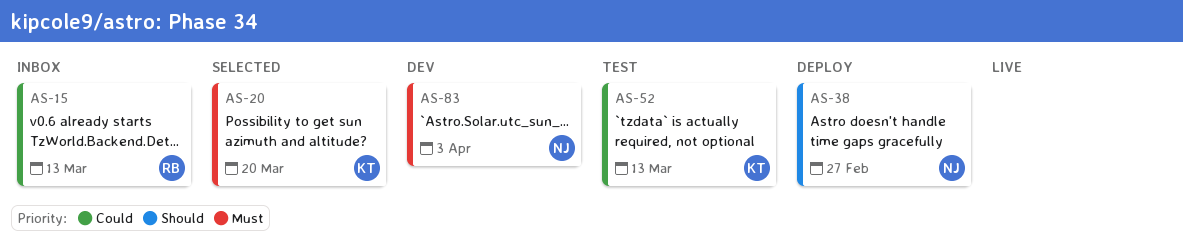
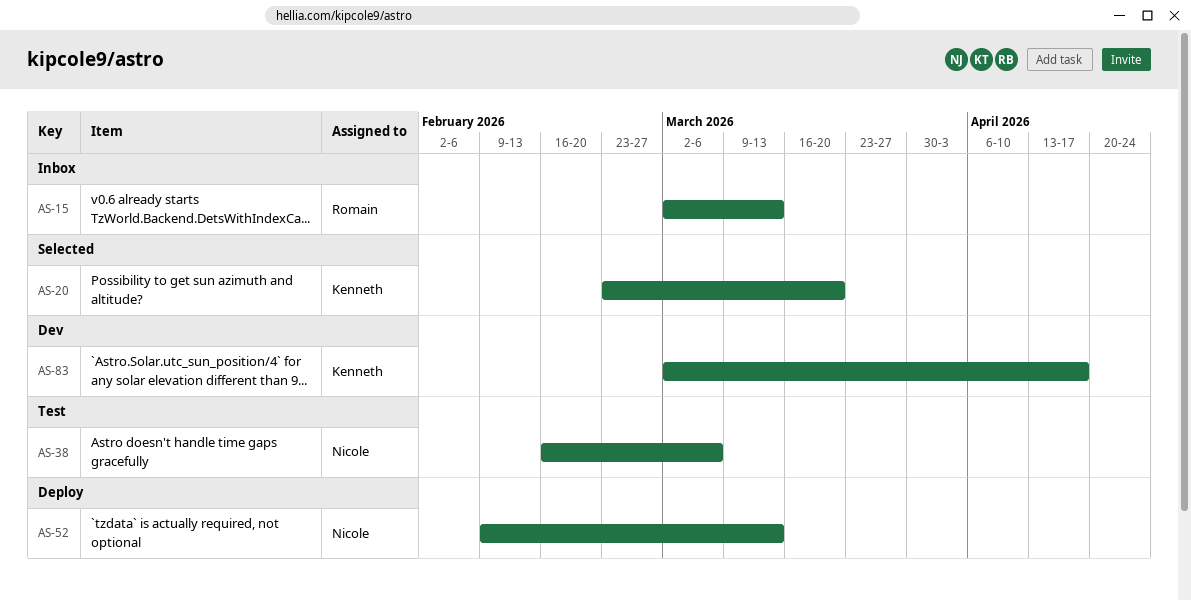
AS-38, status: Deploy -> Test
AS-38, due: Feb 27 -> Mar 6
AS-52, status: Test -> Deploy
AS-52, owner: Kenneth -> Nicole
AS-83, owner: Nicole -> Kenneth
AS-83, due: Apr 3 -> Apr 17

